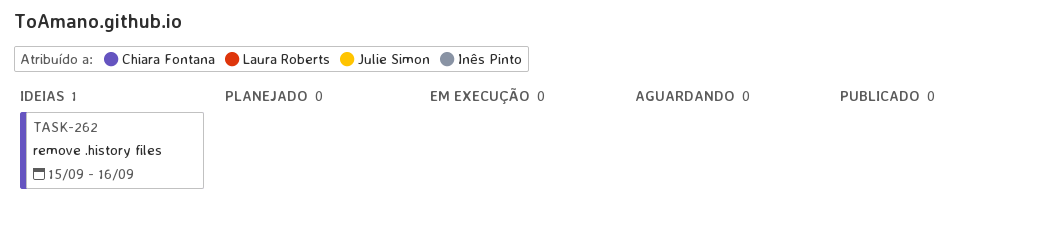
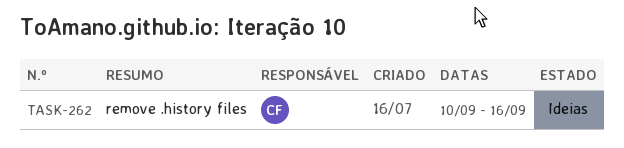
TASK-262, start: Sep 15 -> Sep 10

